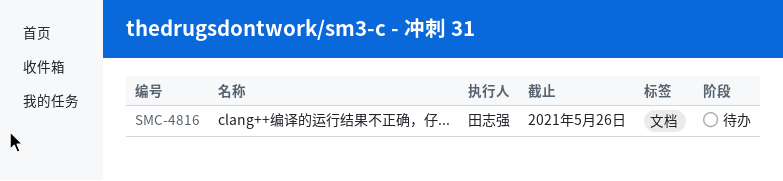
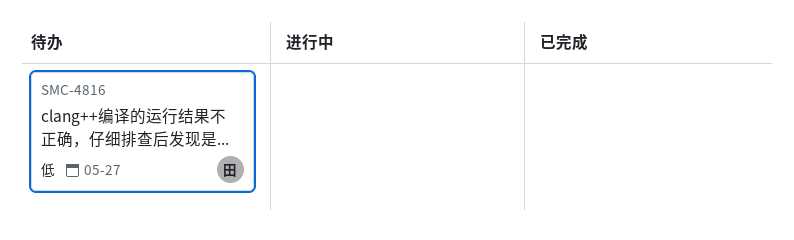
SMC-4816, due: May 26 -> May 27

